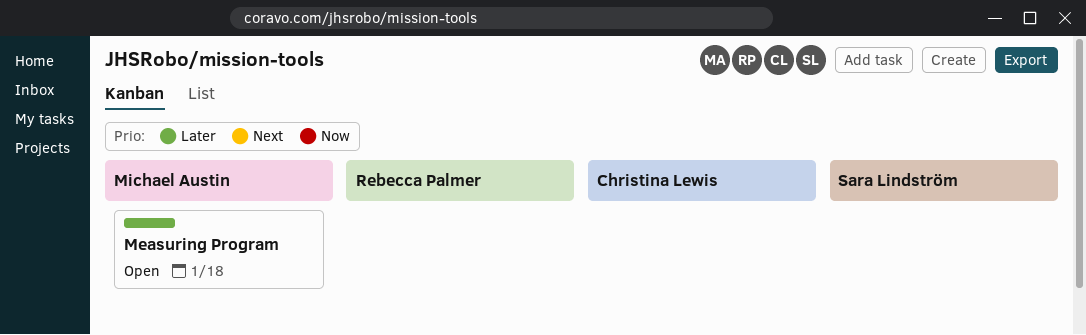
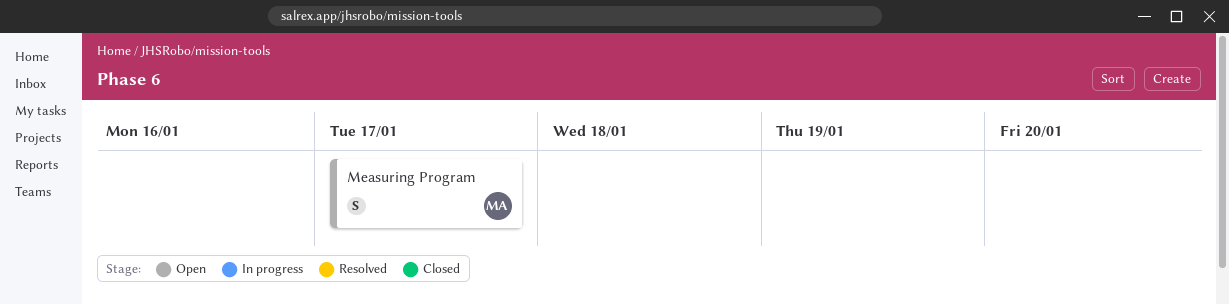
Measuring Program, due: Jan 18 -> Jan 17

